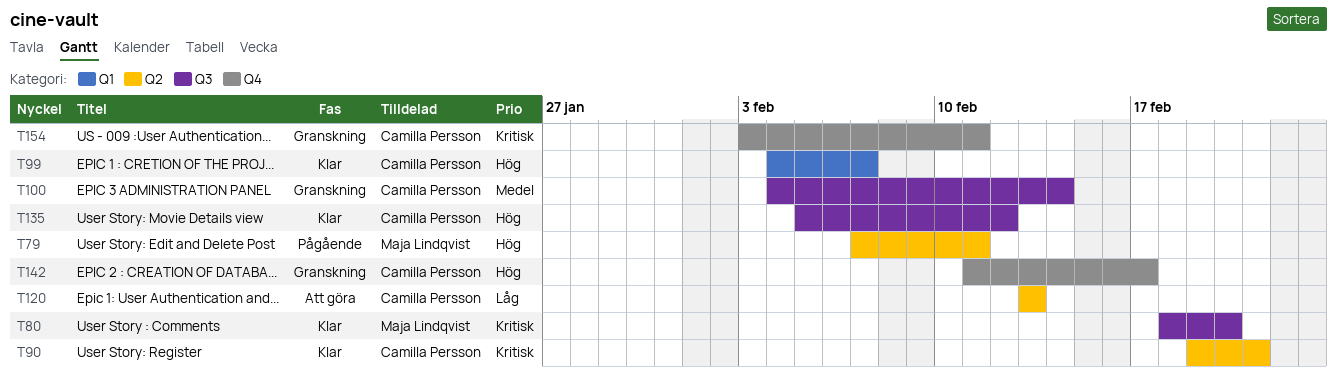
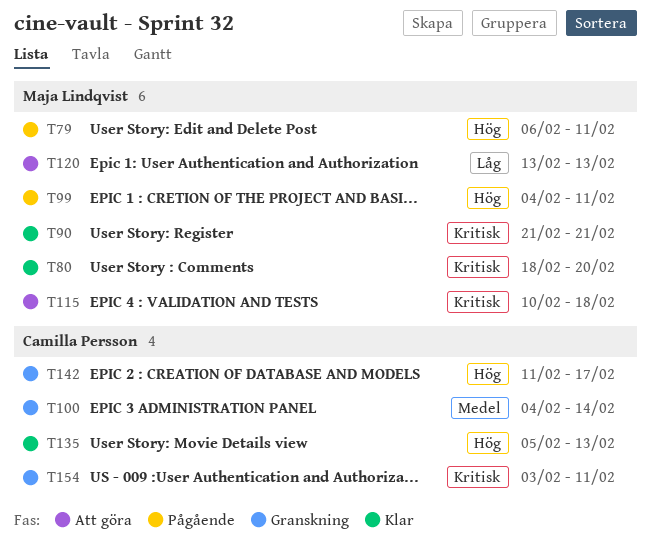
T79, start: Feb 7 -> Feb 6
T90, owner: Camilla Persson -> Maja Lindqvist
T90, start: Feb 19 -> Feb 21
T99, status: Klar -> Pågående
T99, owner: Camilla Persson -> Maja Lindqvist
T99, due: Feb 7 -> Feb 11
T115: none -> present
T120, owner: Camilla Persson -> Maja Lindqvist
T135, due: Feb 12 -> Feb 13

